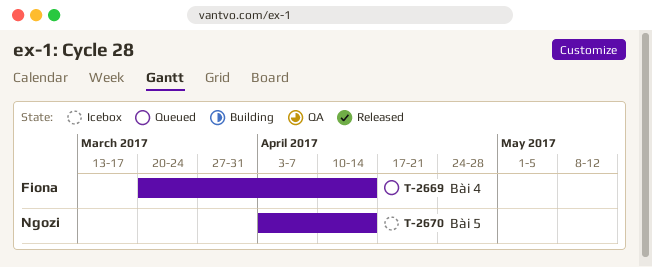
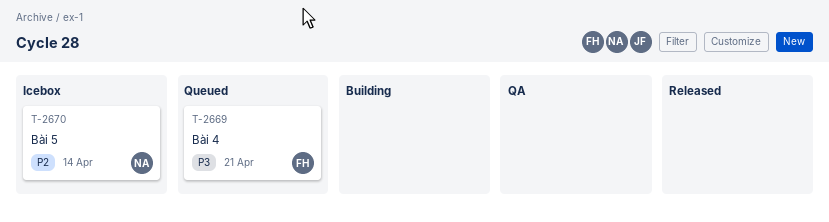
T-2669, due: Apr 14 -> Apr 21

